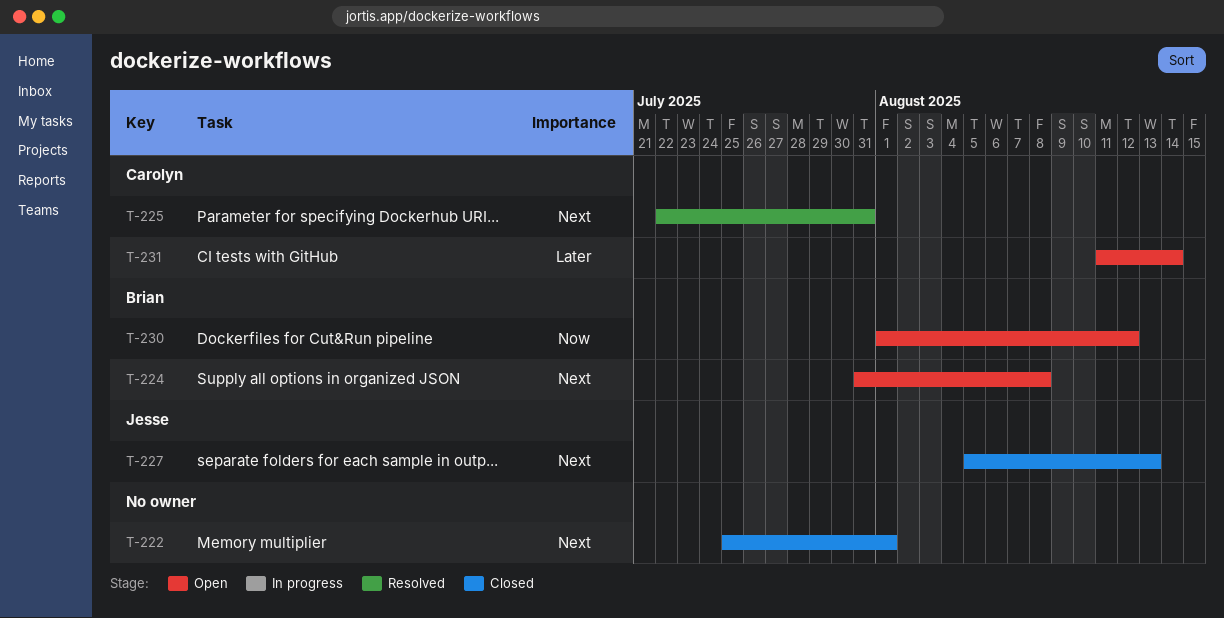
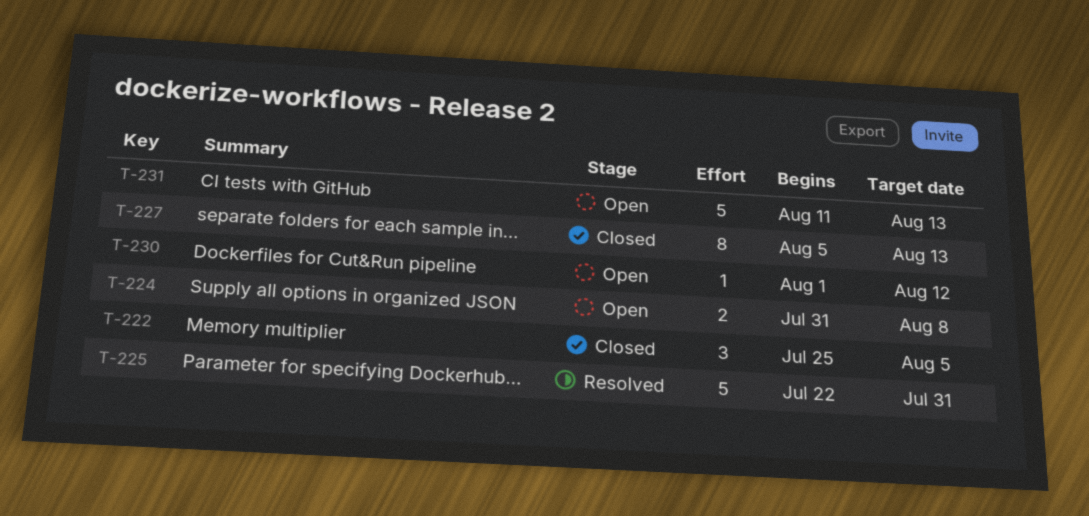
T-222, due: Aug 1 -> Aug 5
T-231, due: Aug 14 -> Aug 13

